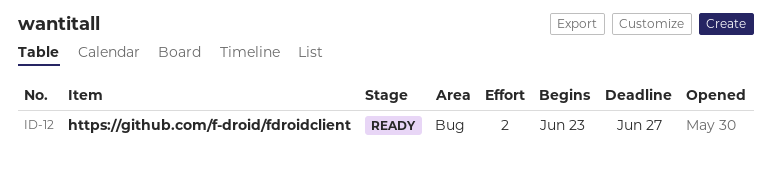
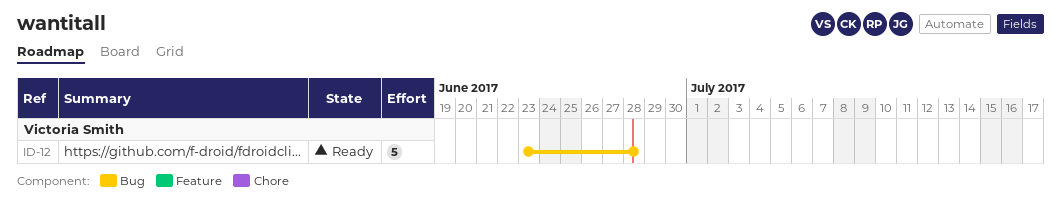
ID-12, estimate: 2 -> 5
ID-12, due: Jun 27 -> Jun 28

